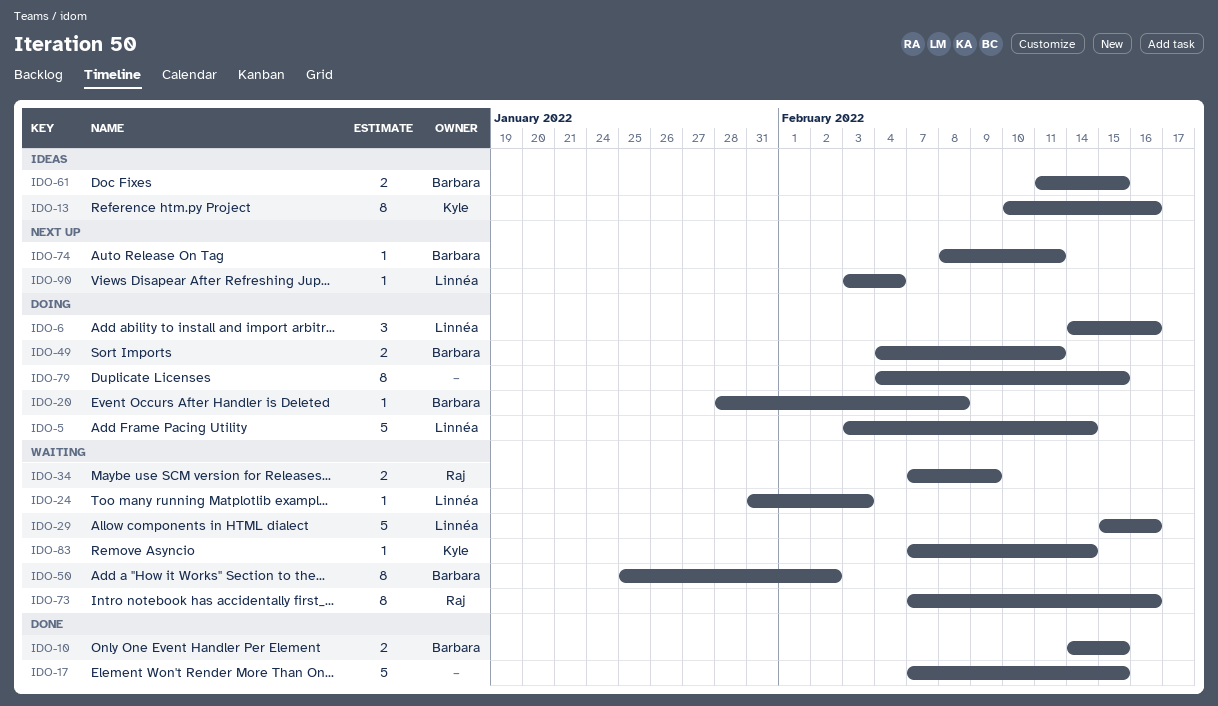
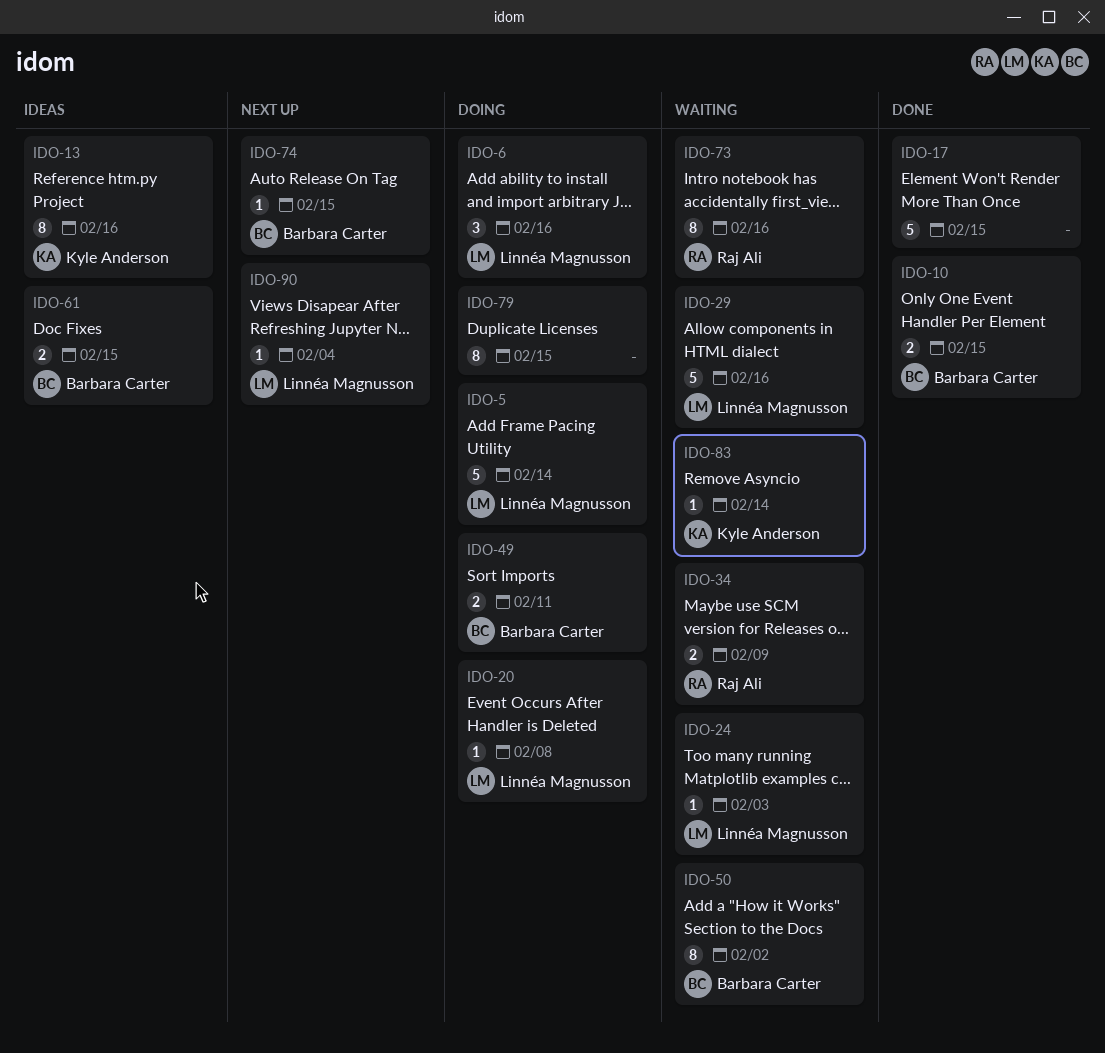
IDO-20, owner: Barbara Carter -> Linnéa Magnusson
IDO-74, due: Feb 11 -> Feb 15

